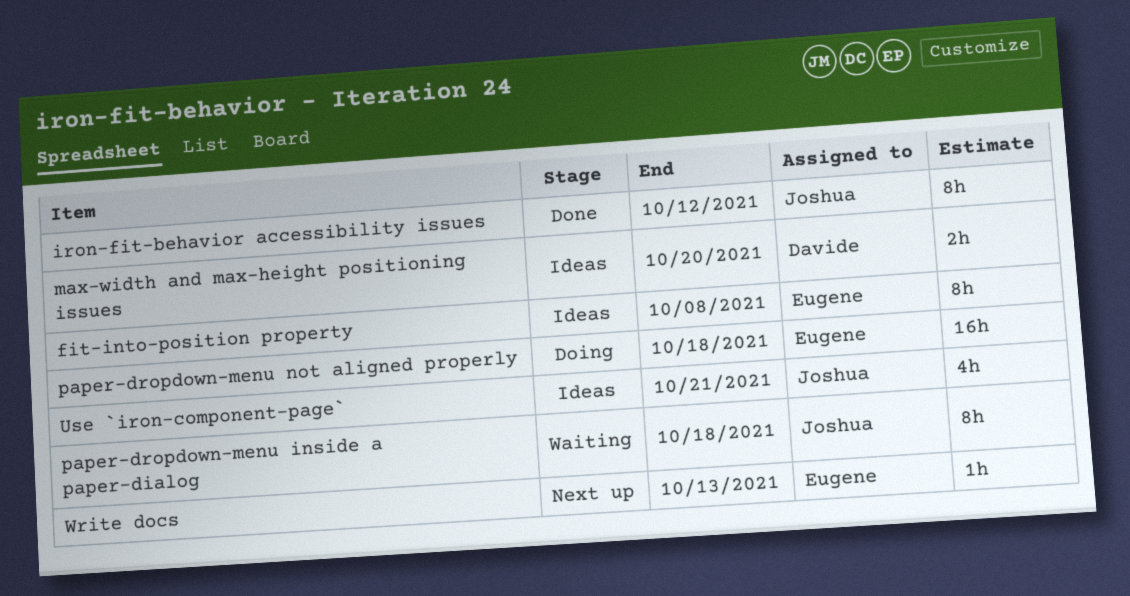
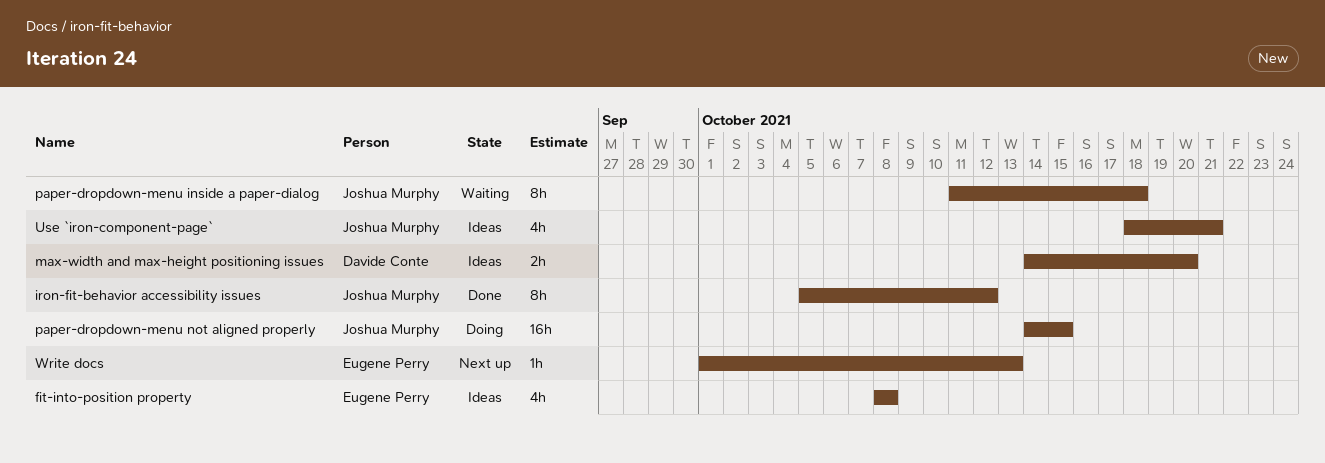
fit-into-position property, estimate: 8h -> 4h
paper-dropdown-menu not aligned properly, owner: Eugene Perry -> Joshua Murphy
paper-dropdown-menu not aligned properly, due: Oct 18 -> Oct 15

